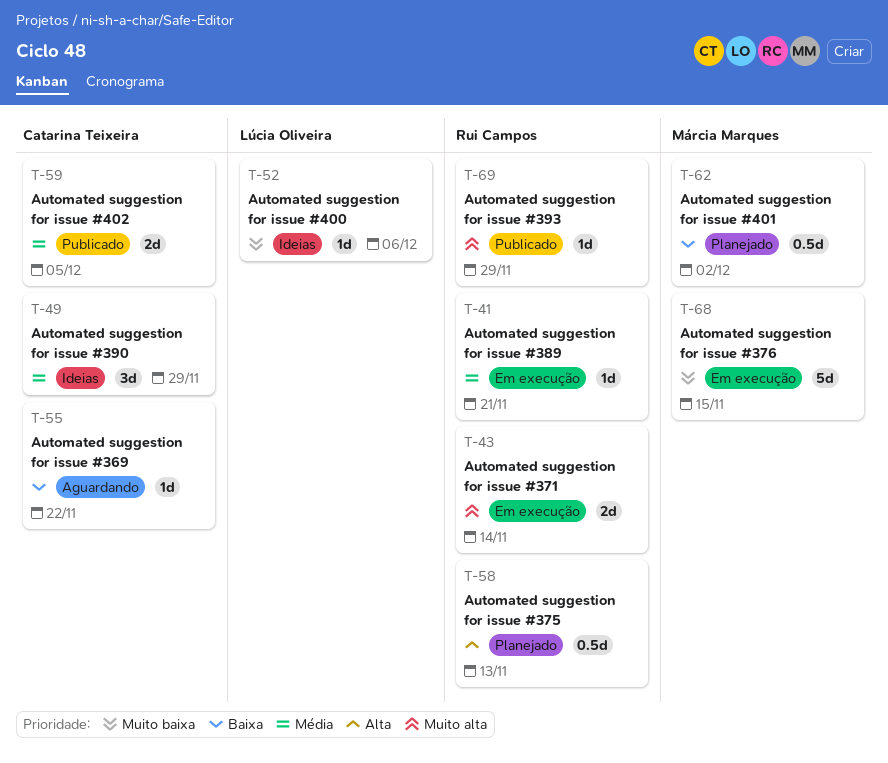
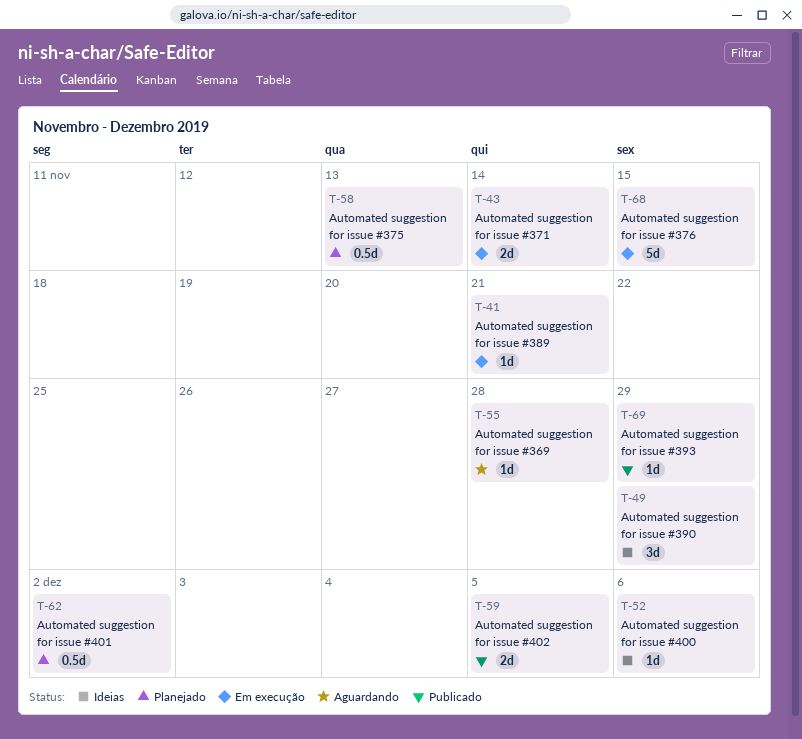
T-55, due: Nov 22 -> Nov 28

